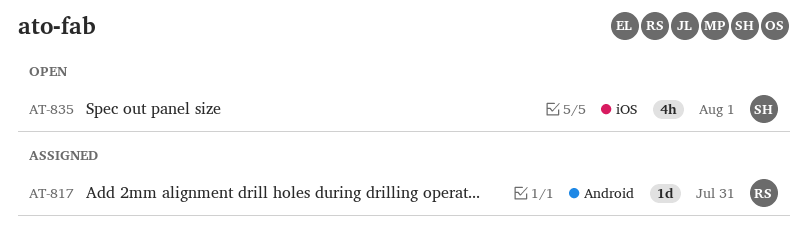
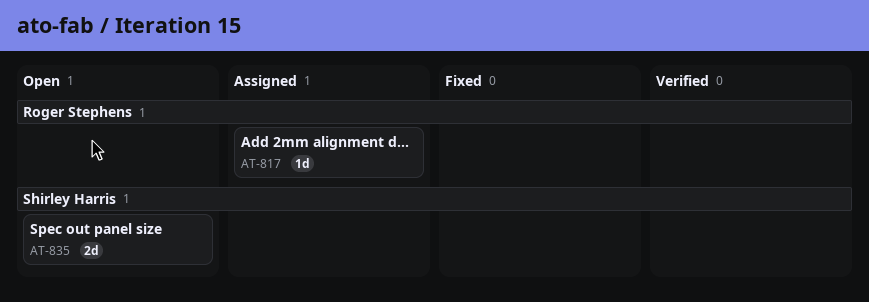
AT-835, estimate: 4h -> 2d

